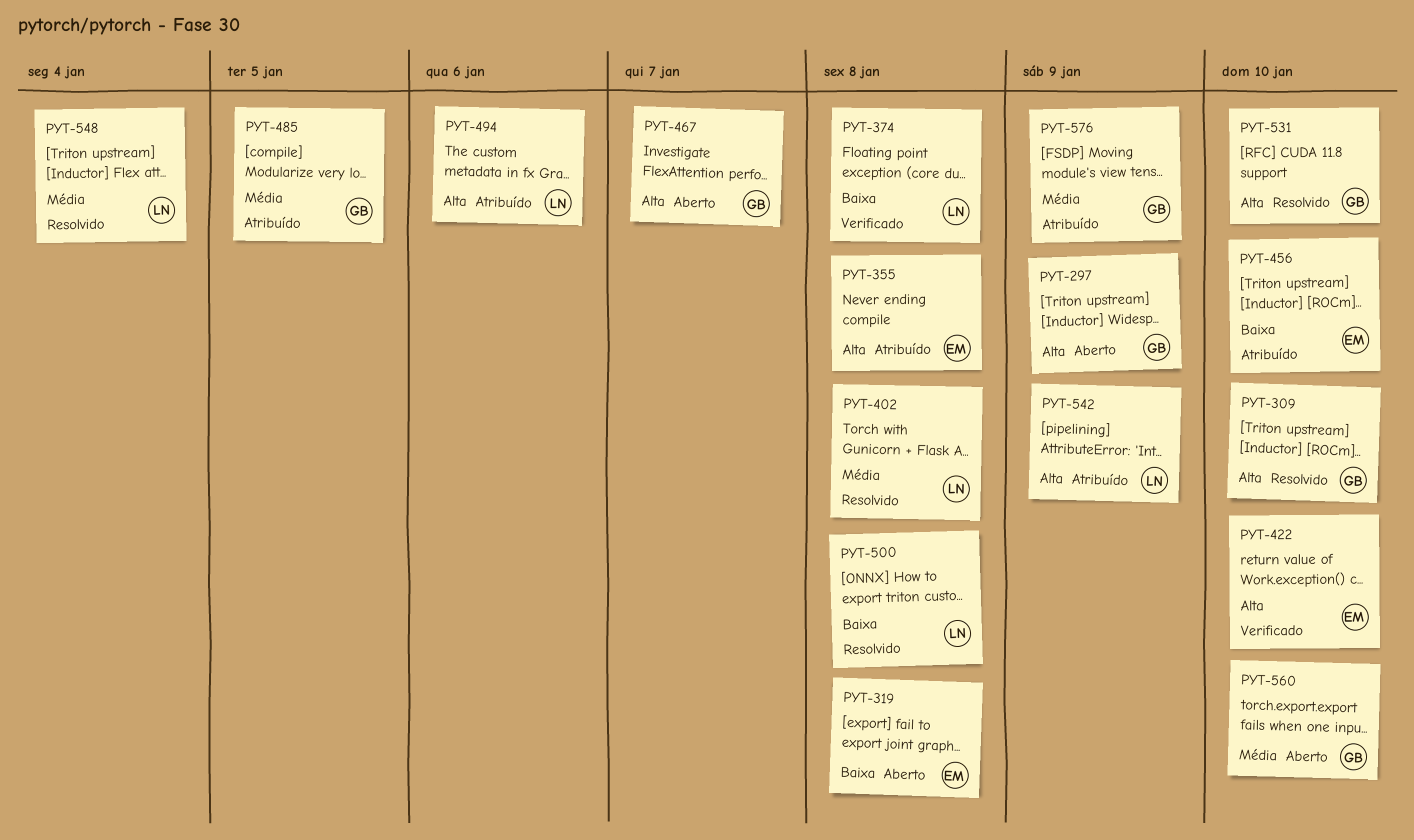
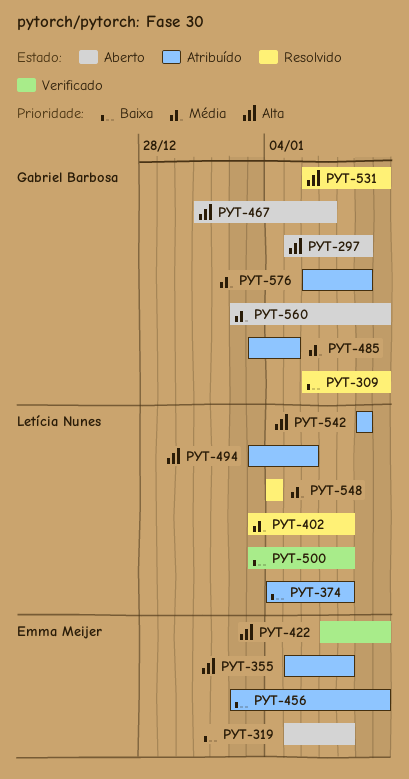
PYT-309, priority: Alta -> Baixa
PYT-374, status: Verificado -> Atribuído
PYT-500, status: Resolvido -> Verificado

